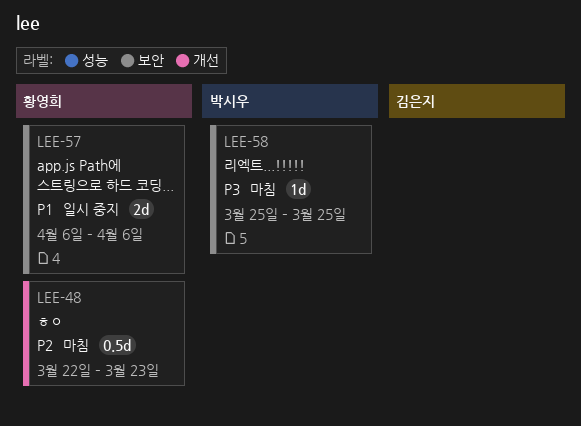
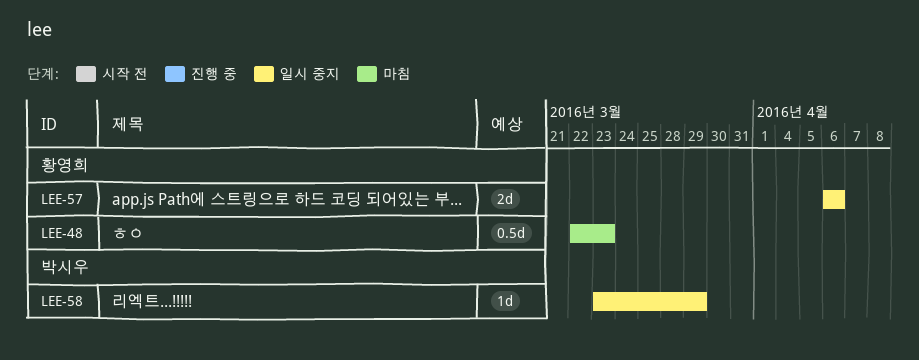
LEE-58, status: 마침 -> 일시 중지
LEE-58, start: Mar 25 -> Mar 23
LEE-58, due: Mar 25 -> Mar 29

